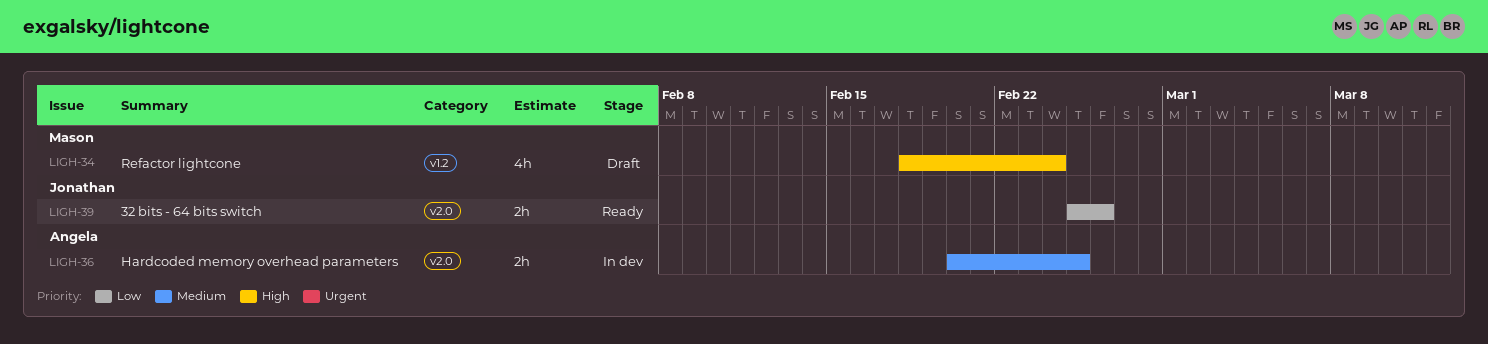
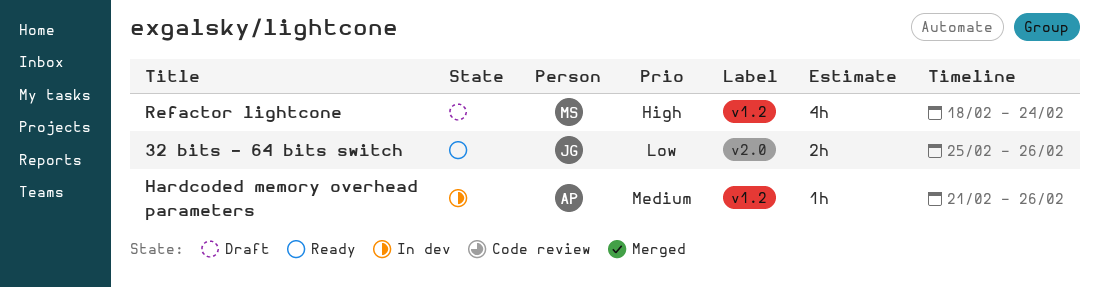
Hardcoded memory overhead parameters, label: v2.0 -> v1.2
Hardcoded memory overhead parameters, estimate: 2h -> 1h
Hardcoded memory overhead parameters, start: Feb 20 -> Feb 21
Hardcoded memory overhead parameters, due: Feb 25 -> Feb 26

